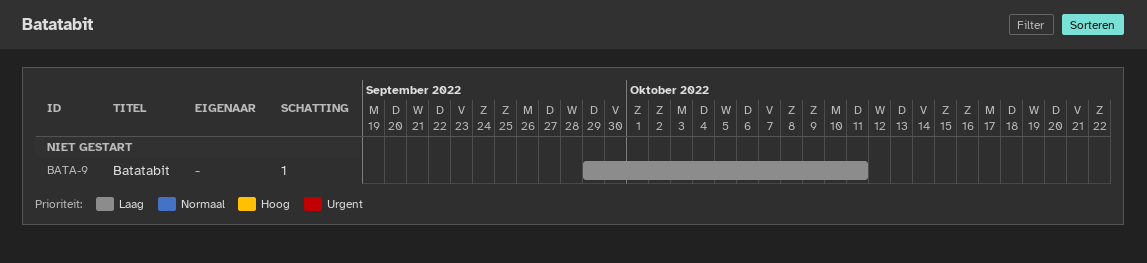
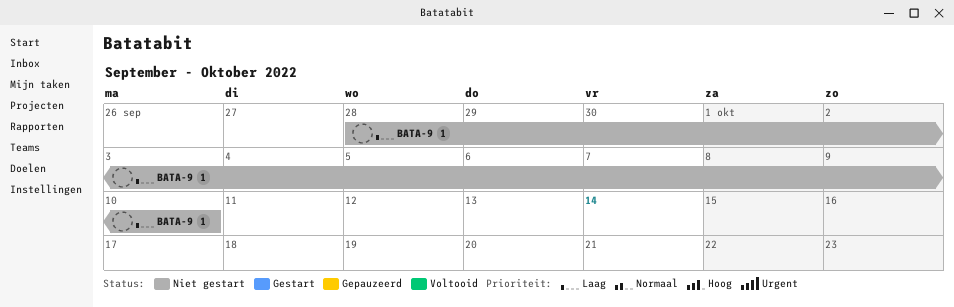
BATA-9, start: Sep 29 -> Sep 28
BATA-9, due: Oct 11 -> Oct 10

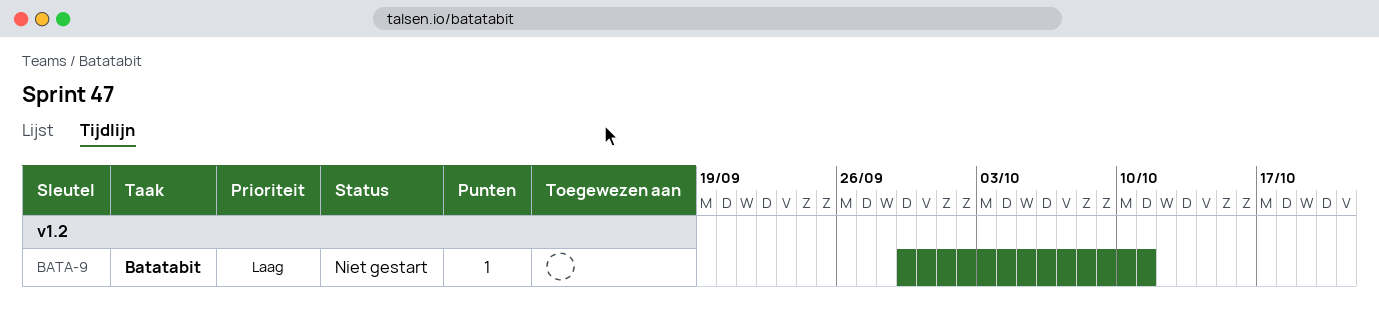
BATA-9, start: Sep 28 -> Sep 29
BATA-9, due: Oct 10 -> Oct 11

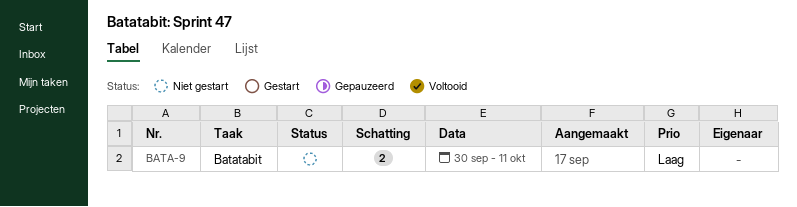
BATA-9, estimate: 1 -> 2
BATA-9, start: Sep 29 -> Sep 30

